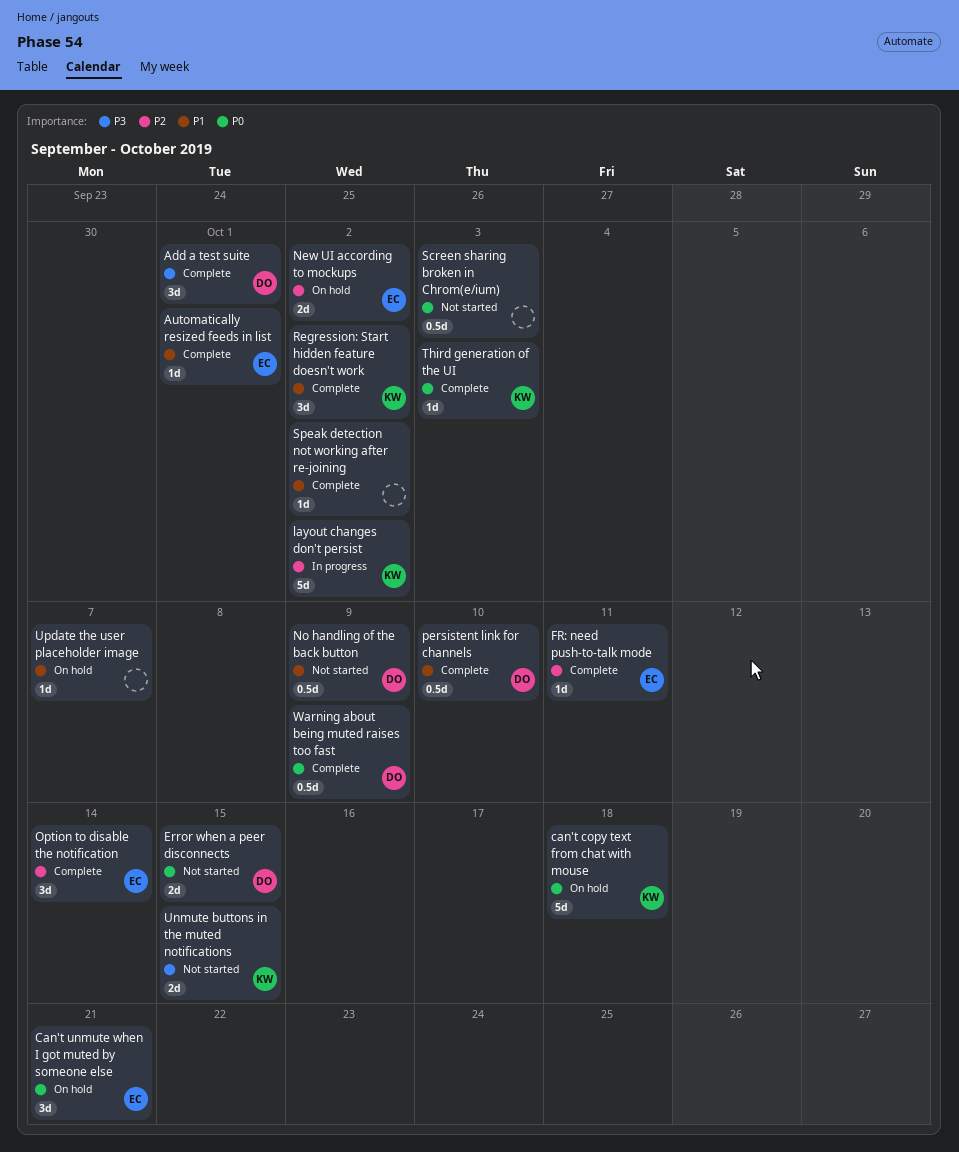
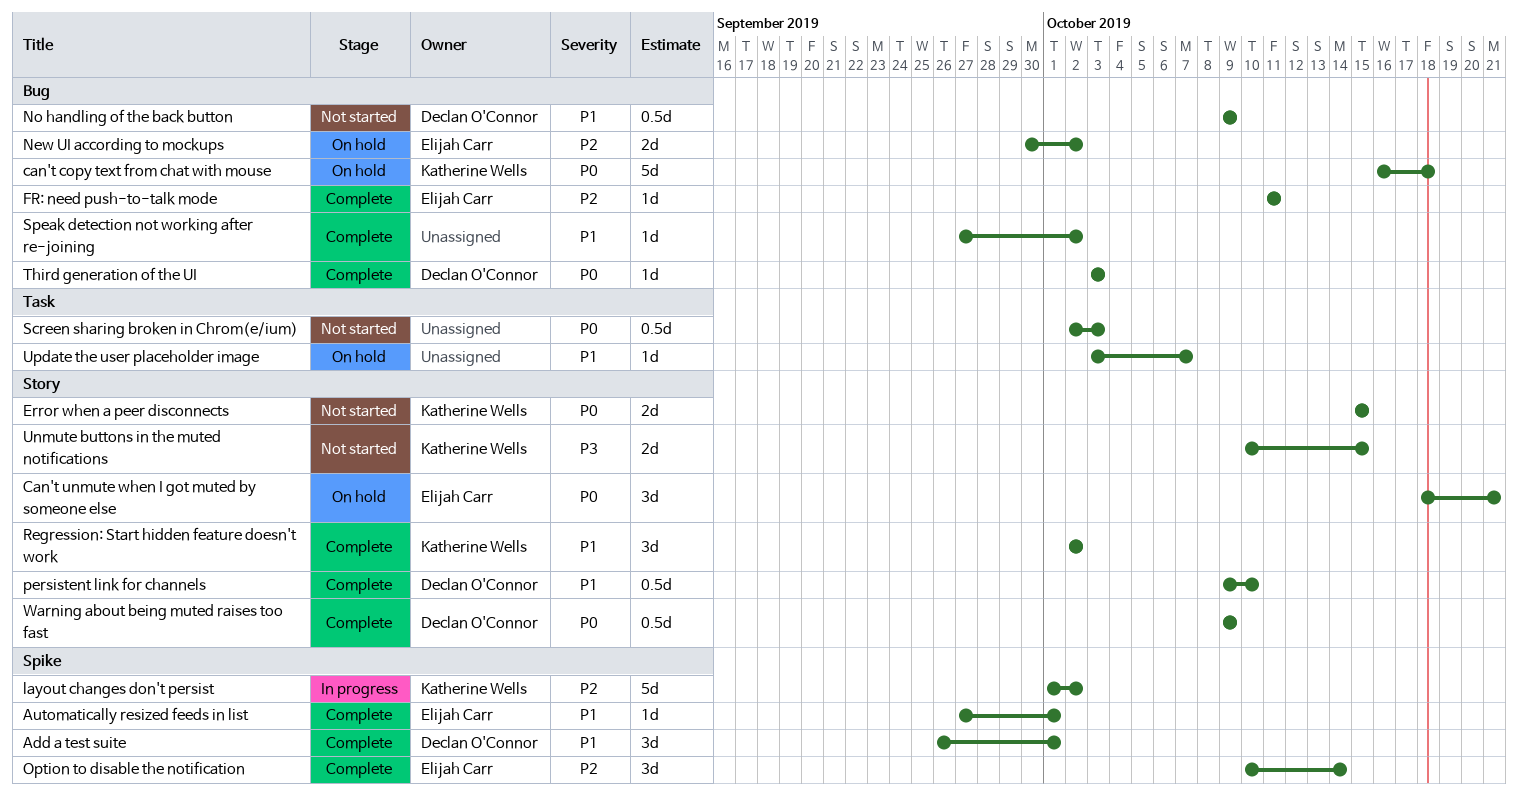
Add a test suite, priority: P3 -> P1
Error when a peer disconnects, owner: Declan O'Connor -> Katherine Wells
Third generation of the UI, owner: Katherine Wells -> Declan O'Connor

